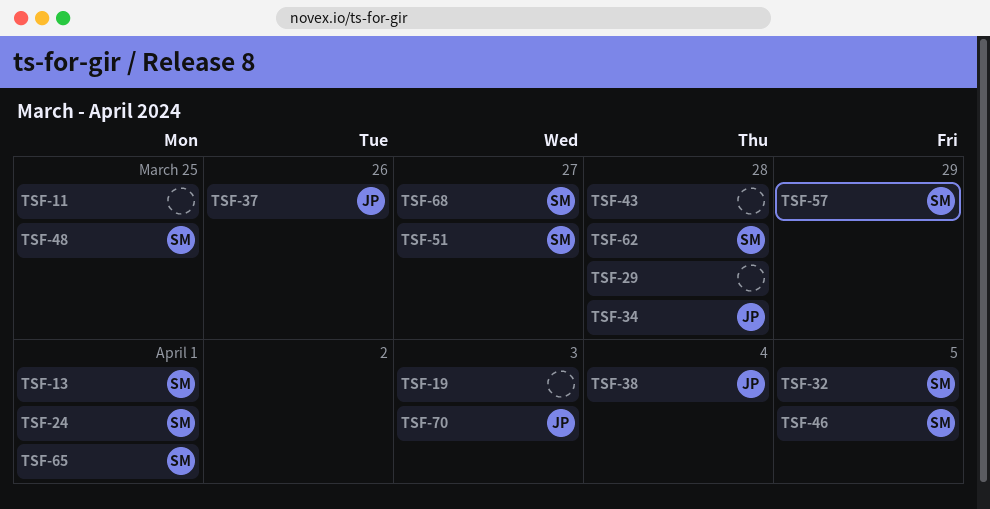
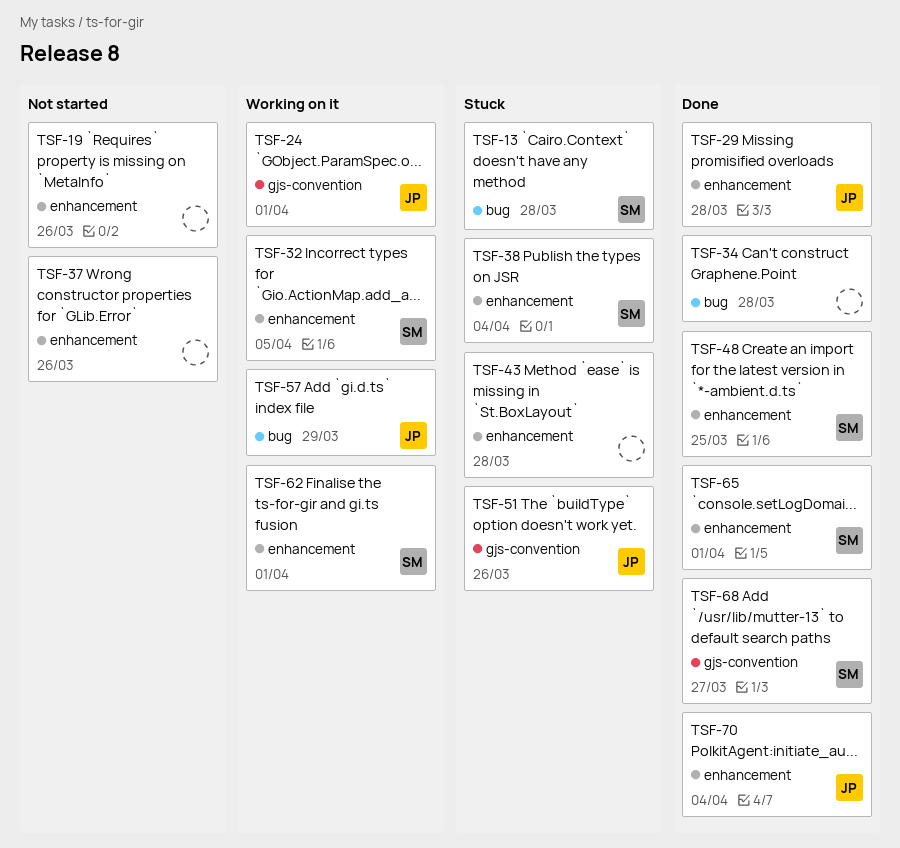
TSF-11: present -> none
TSF-13, due: Apr 1 -> Mar 28
TSF-19, due: Apr 3 -> Mar 26
TSF-24, owner: SM -> JP
TSF-29, owner: none -> JP
TSF-34, owner: JP -> none
TSF-37, owner: JP -> none
TSF-38, owner: JP -> SM
TSF-46: present -> none
TSF-51, owner: SM -> JP
TSF-51, due: Mar 27 -> Mar 26
TSF-57, owner: SM -> JP
TSF-62, due: Mar 28 -> Apr 1
TSF-70, due: Apr 3 -> Apr 4

